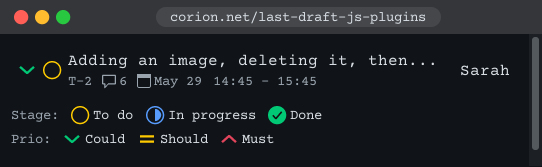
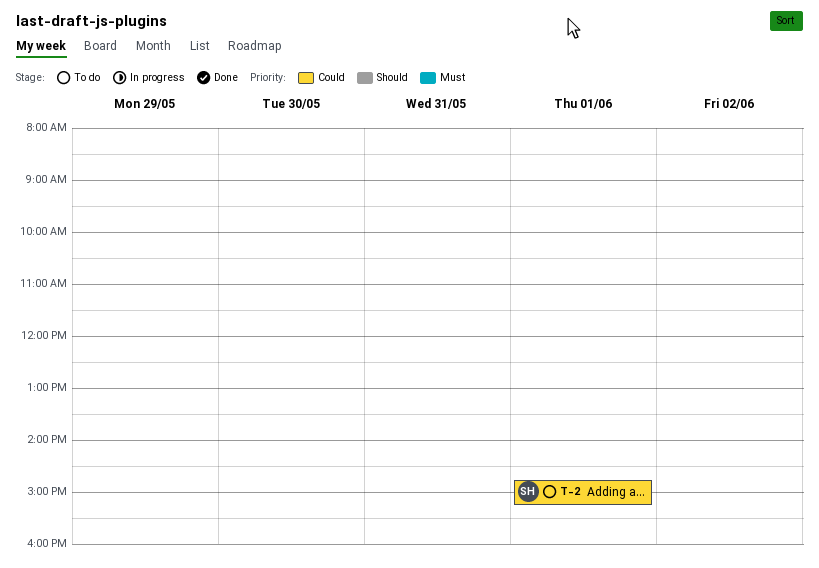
T-2, day: May 29 -> Jun 1
T-2, ends: 15:45 -> 15:15

